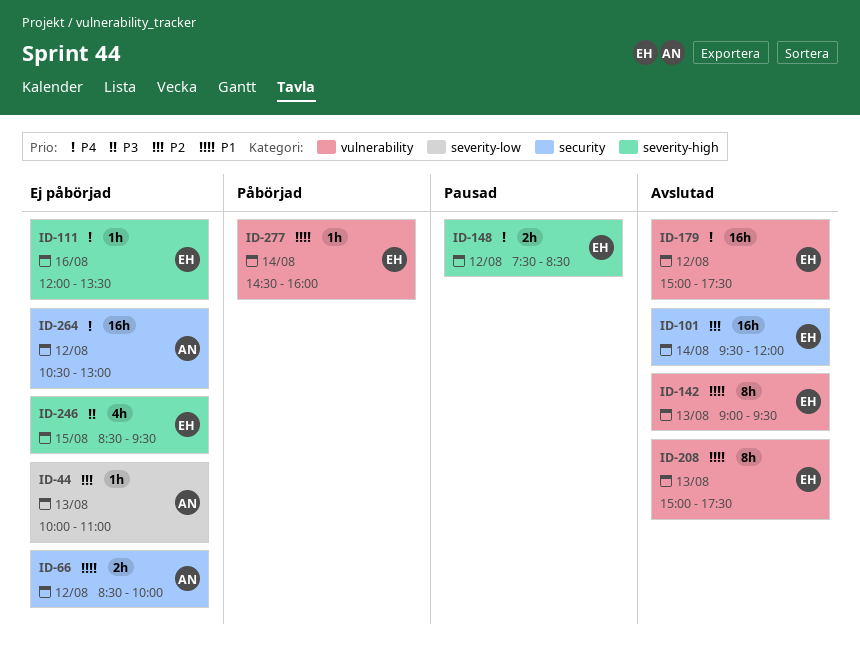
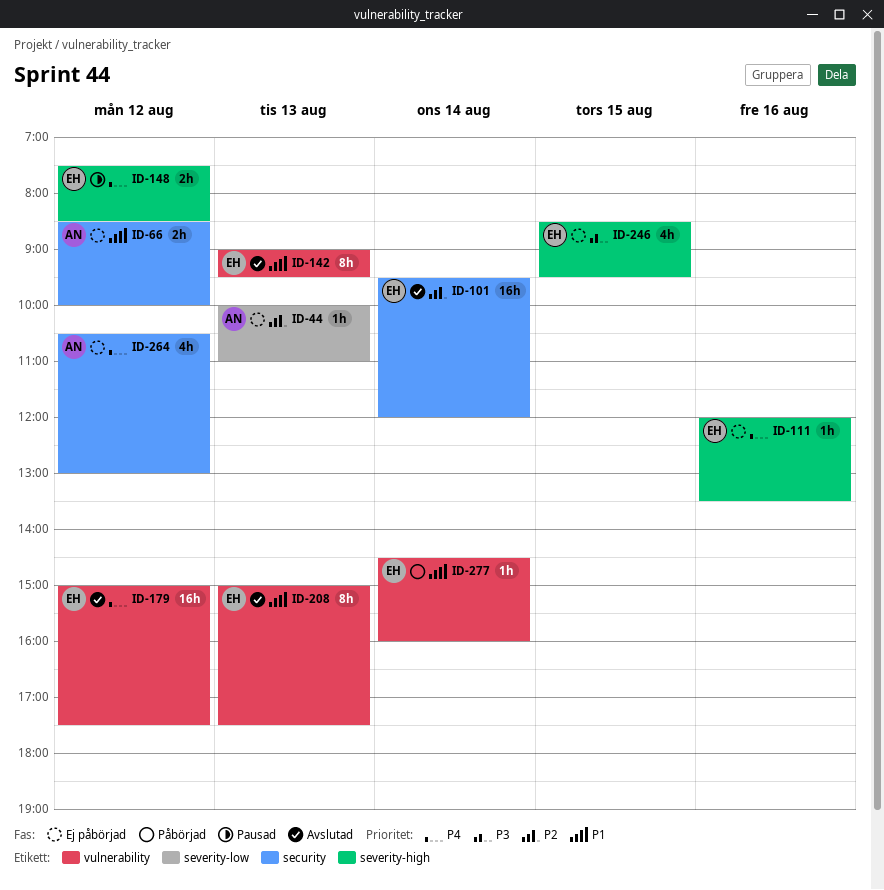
ID-264, estimate: 16h -> 4h

